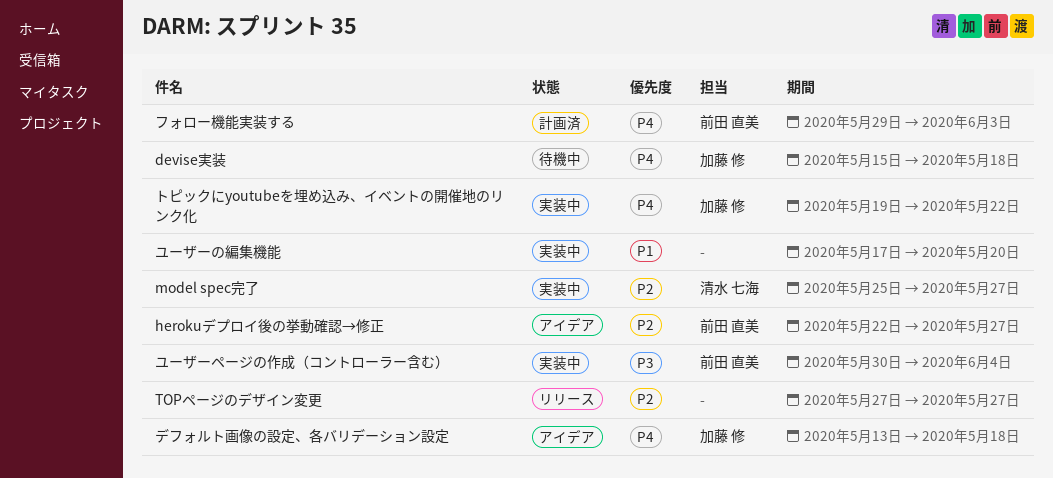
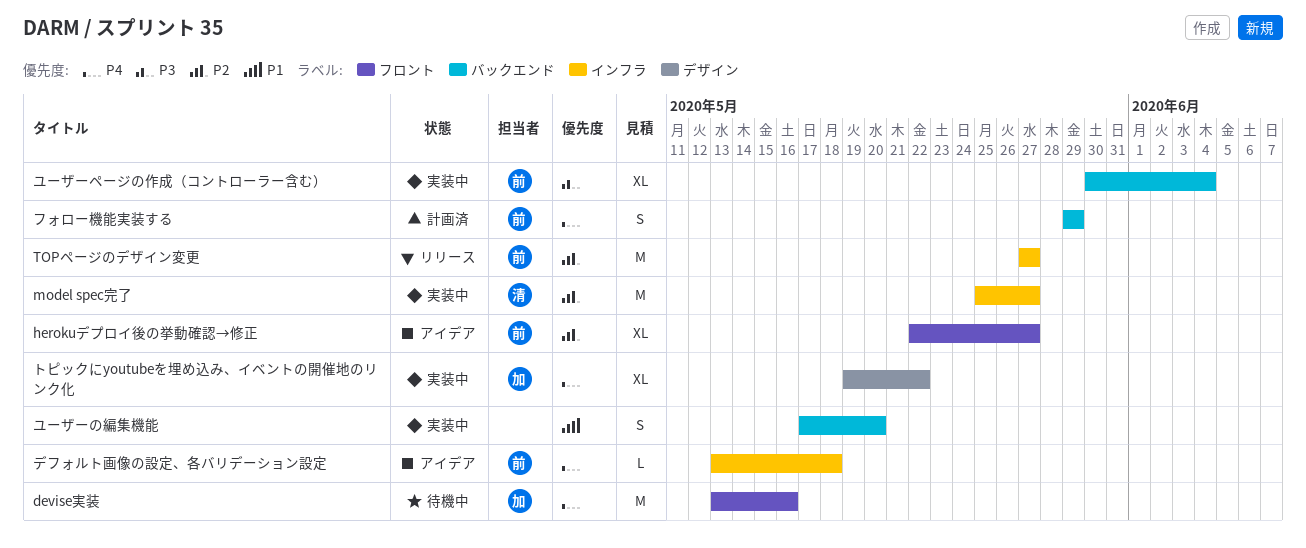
devise実装, start: May 15 -> May 13
devise実装, due: May 18 -> May 16
TOPページのデザイン変更, owner: none -> 前田 直美
デフォルト画像の設定、各バリデーション設定, owner: 加藤 修 -> 前田 直美
フォロー機能実装する, due: Jun 3 -> May 29

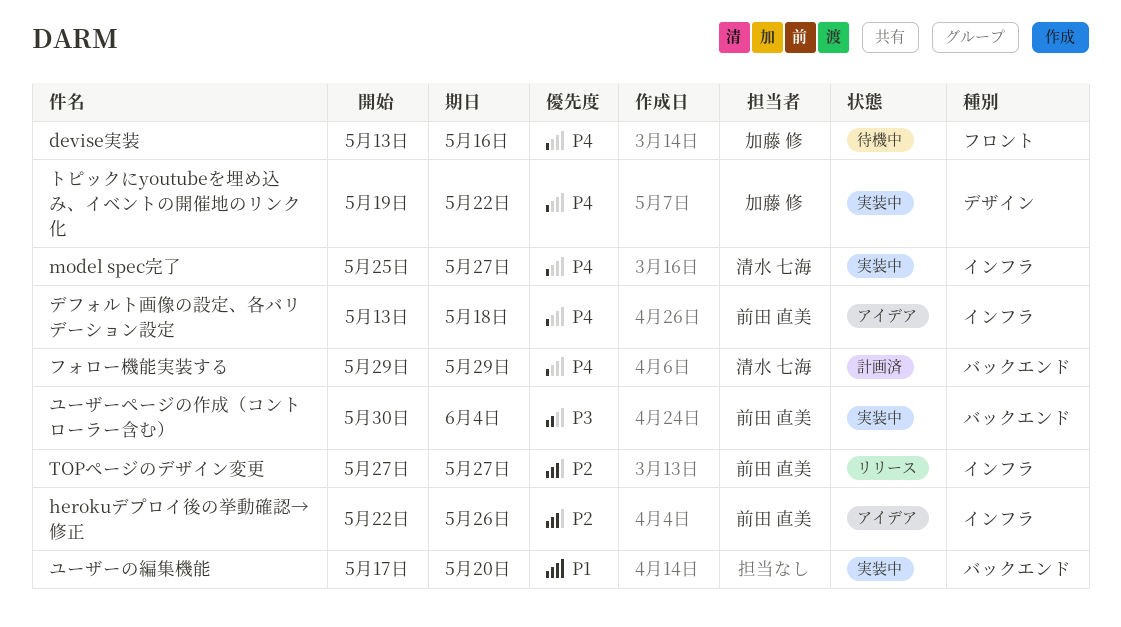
herokuデプロイ後の挙動確認→修正, label: フロント -> インフラ
herokuデプロイ後の挙動確認→修正, due: May 27 -> May 26
model spec完了, priority: P2 -> P4
フォロー機能実装する, owner: 前田 直美 -> 清水 七海

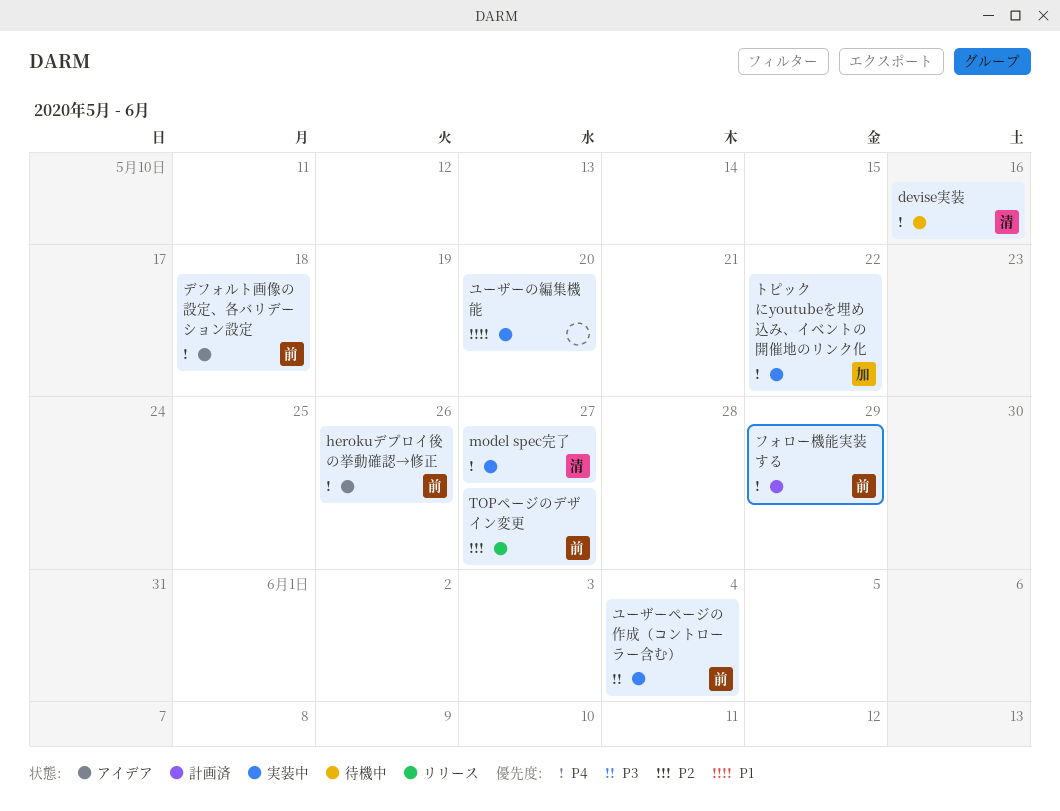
devise実装, owner: 加藤 修 -> 清水 七海
herokuデプロイ後の挙動確認→修正, priority: P2 -> P4
フォロー機能実装する, owner: 清水 七海 -> 前田 直美

